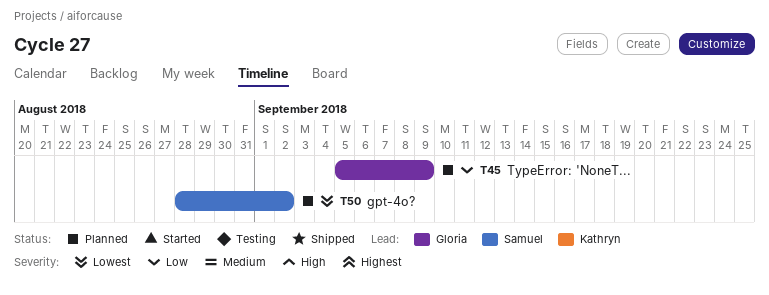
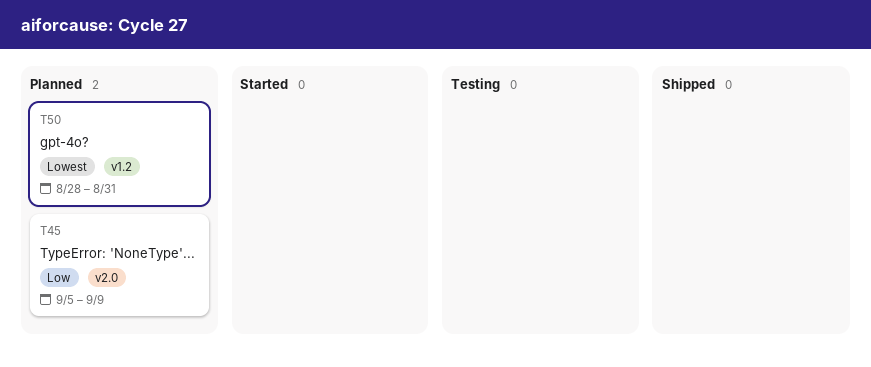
T50, due: Sep 2 -> Aug 31

